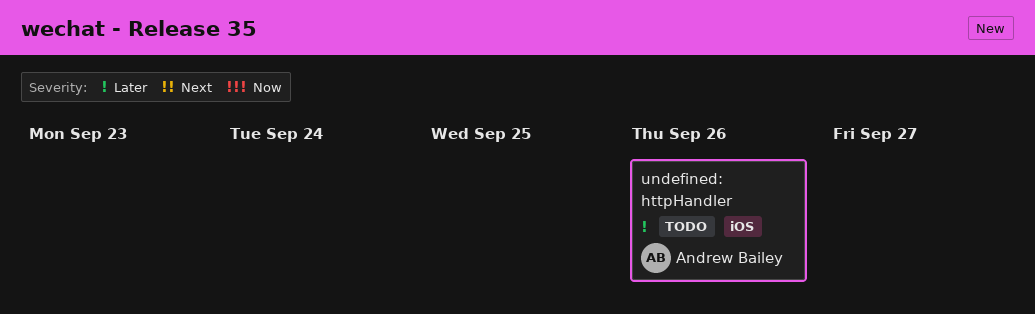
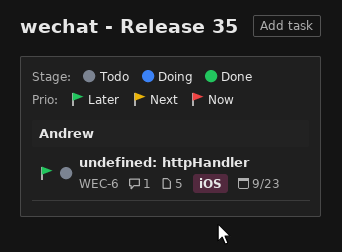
undefined: httpHandler, due: Sep 26 -> Sep 23

